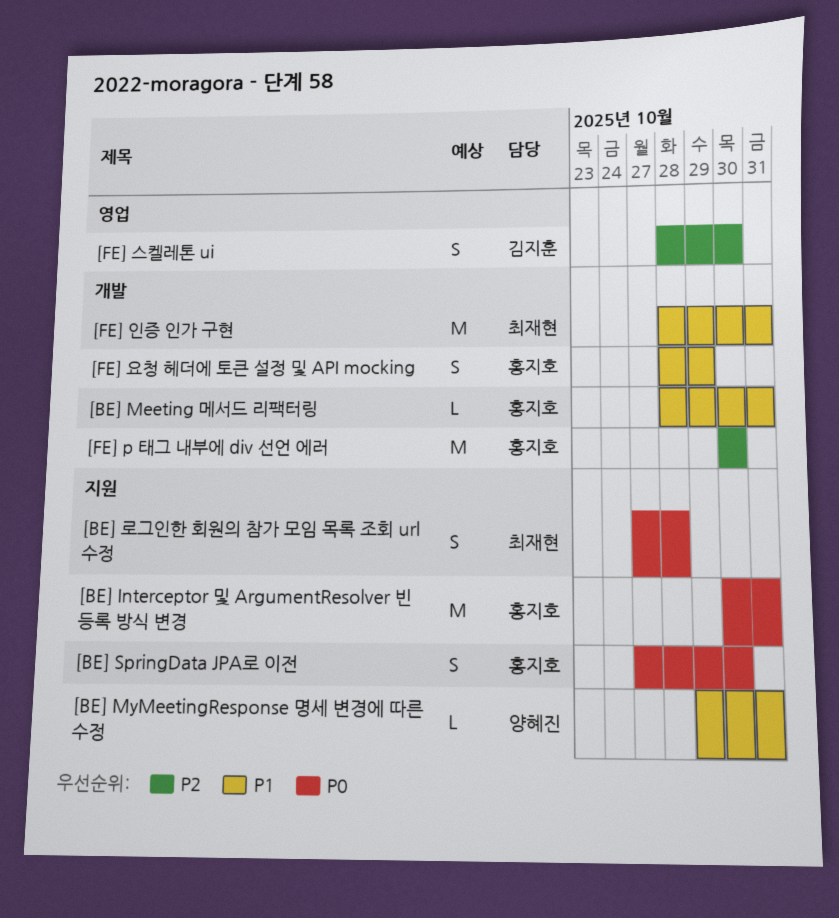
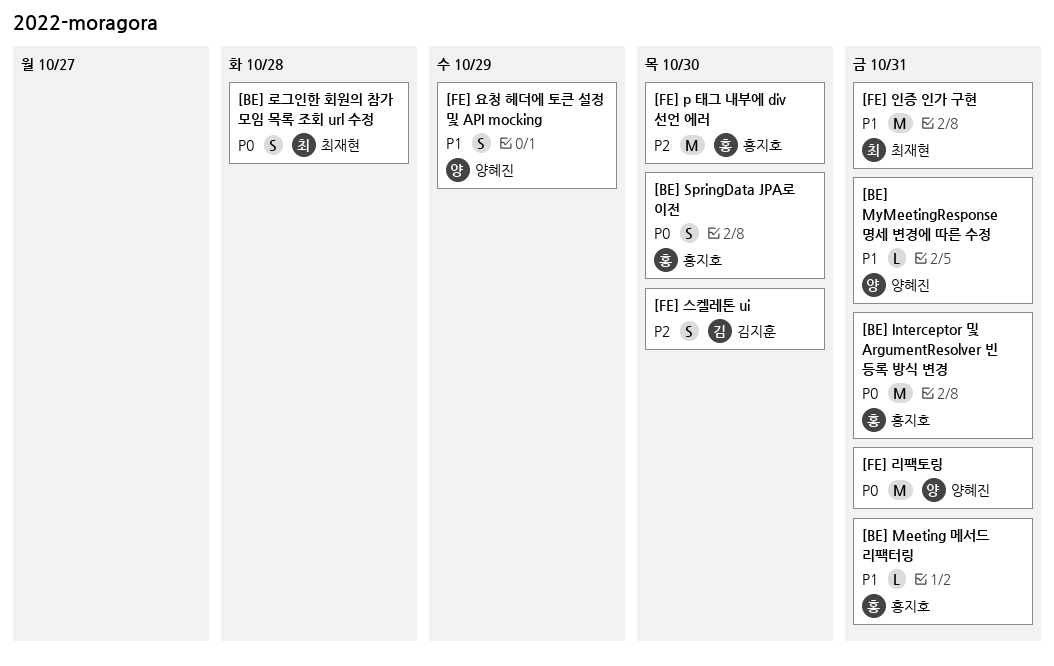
[FE] 리팩토링: none -> present
[FE] 요청 헤더에 토큰 설정 및 API mocking, owner: 홍지호 -> 양혜진

